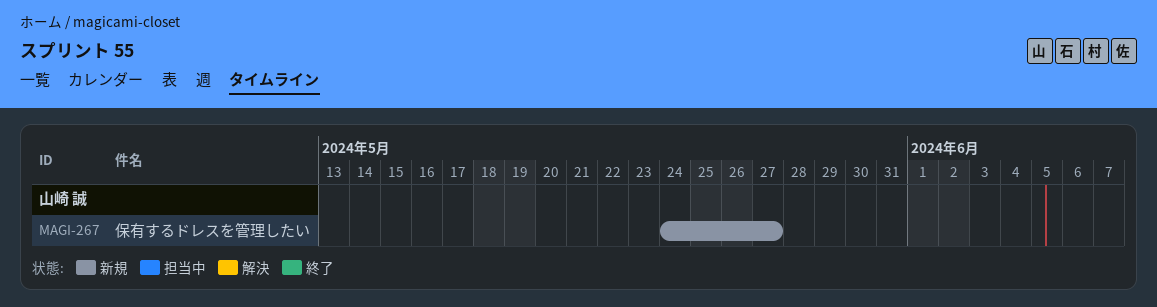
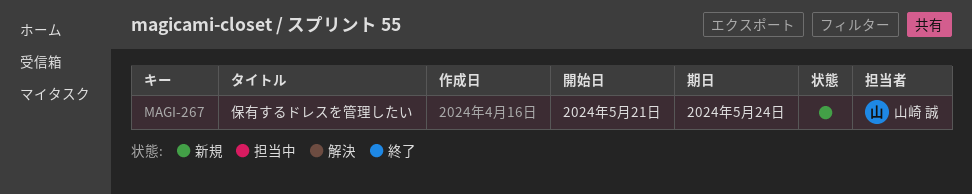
MAGI-267, start: May 24 -> May 21
MAGI-267, due: May 27 -> May 24

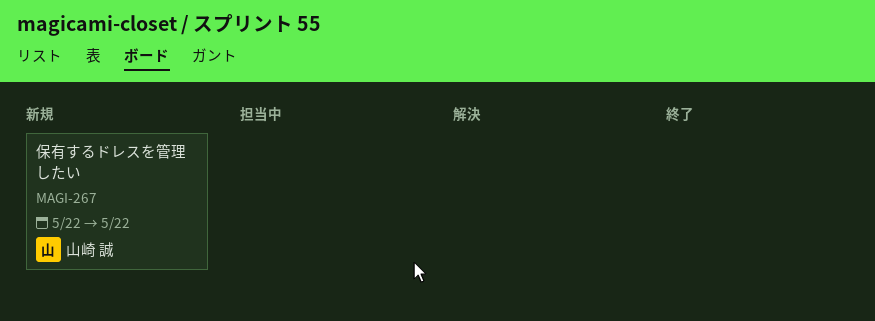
MAGI-267, start: May 21 -> May 22
MAGI-267, due: May 24 -> May 22

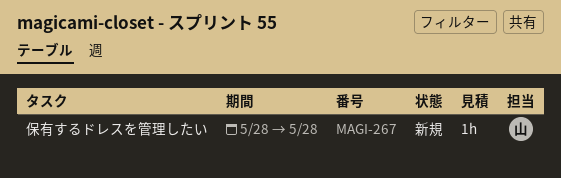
MAGI-267, start: May 22 -> May 28
MAGI-267, due: May 22 -> May 28

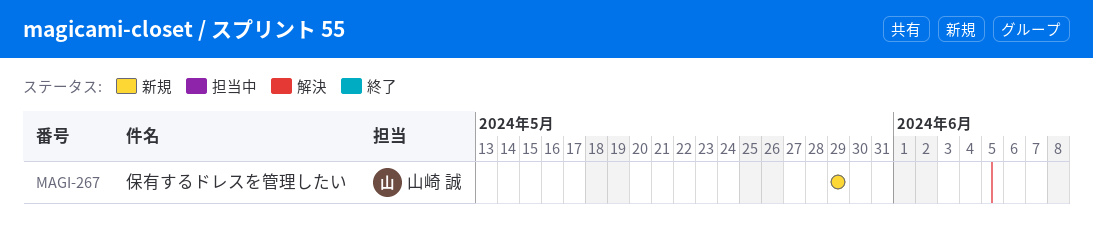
MAGI-267, start: May 28 -> May 29
MAGI-267, due: May 28 -> May 29

